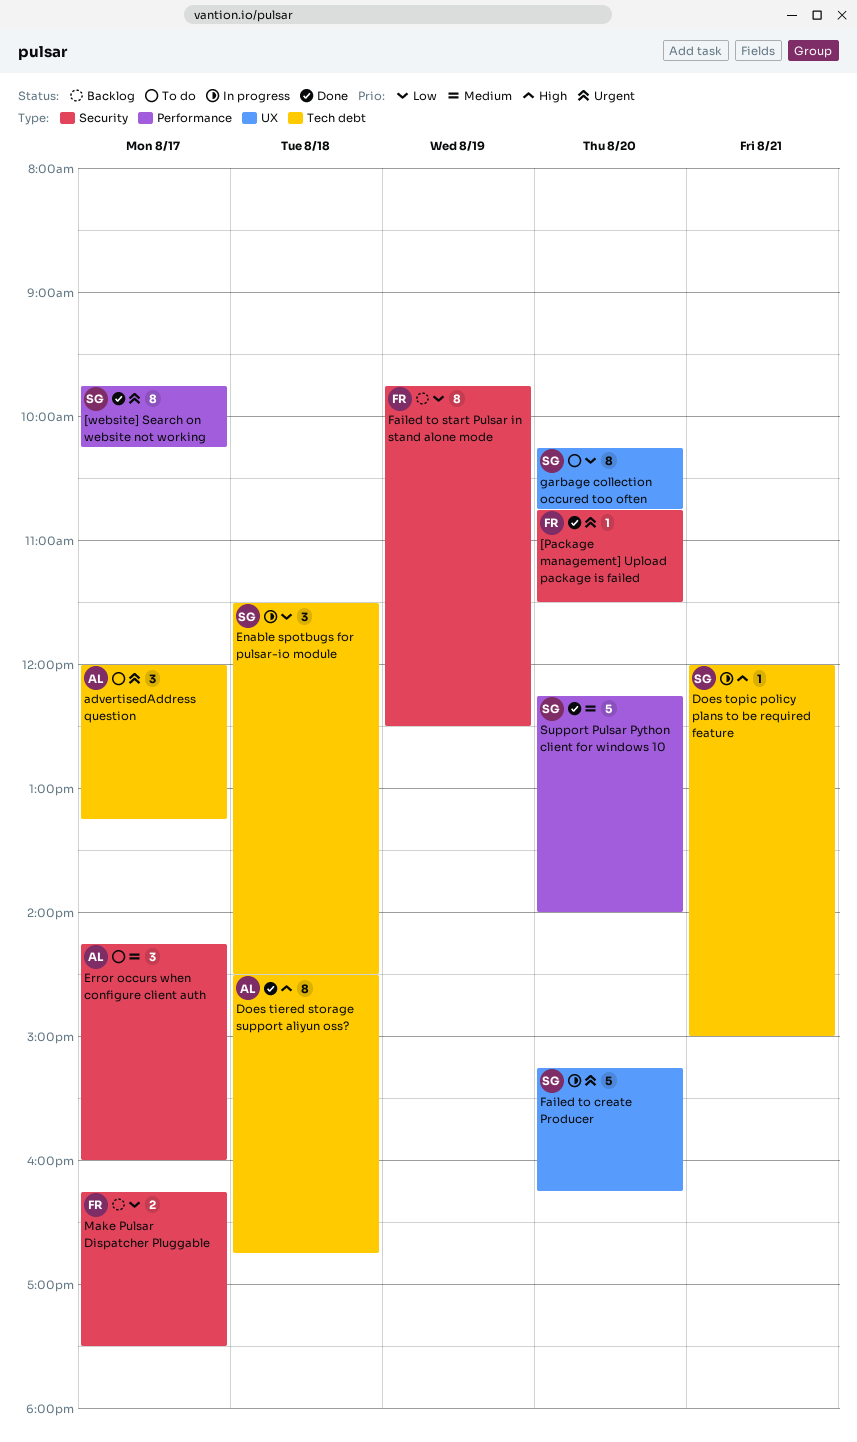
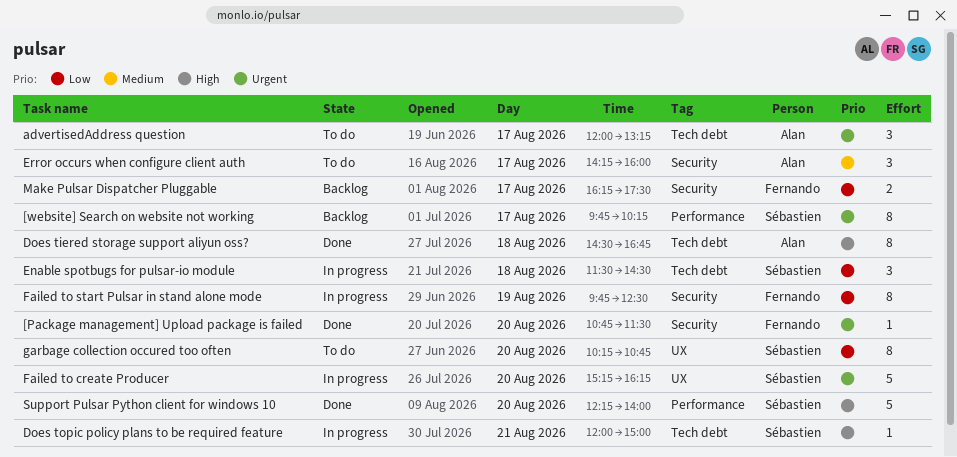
[website] Search on website not working, status: Done -> Backlog
Failed to start Pulsar in stand alone mode, status: Backlog -> In progress
Support Pulsar Python client for windows 10, priority: Medium -> High

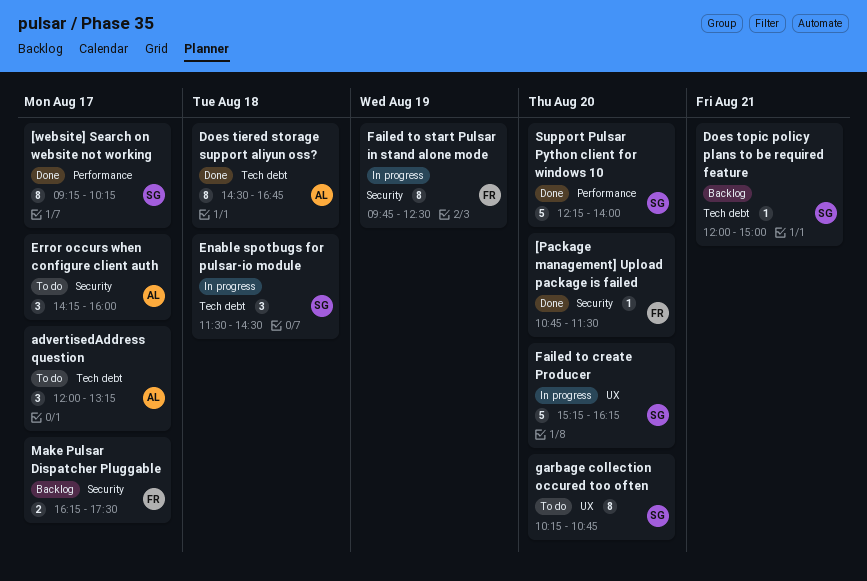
[website] Search on website not working, status: Backlog -> Done
[website] Search on website not working, begins: 09:45 -> 09:15
Does topic policy plans to be required feature, status: In progress -> Backlog

